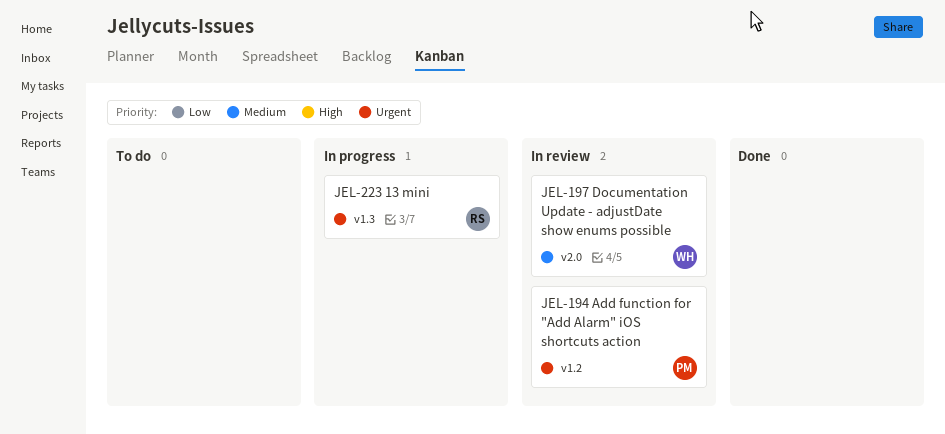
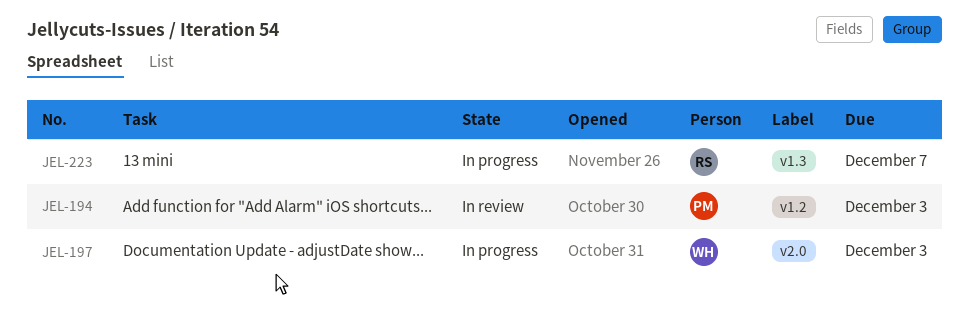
JEL-197, status: In review -> In progress

